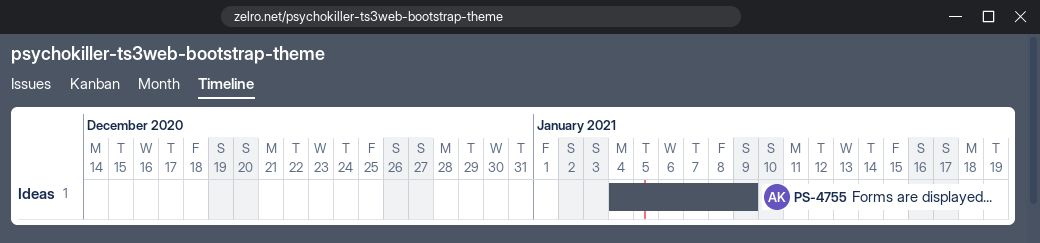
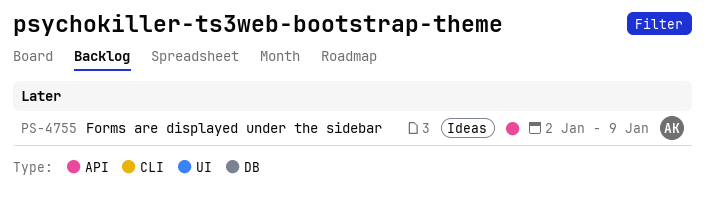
PS-4755, start: Jan 4 -> Jan 2

